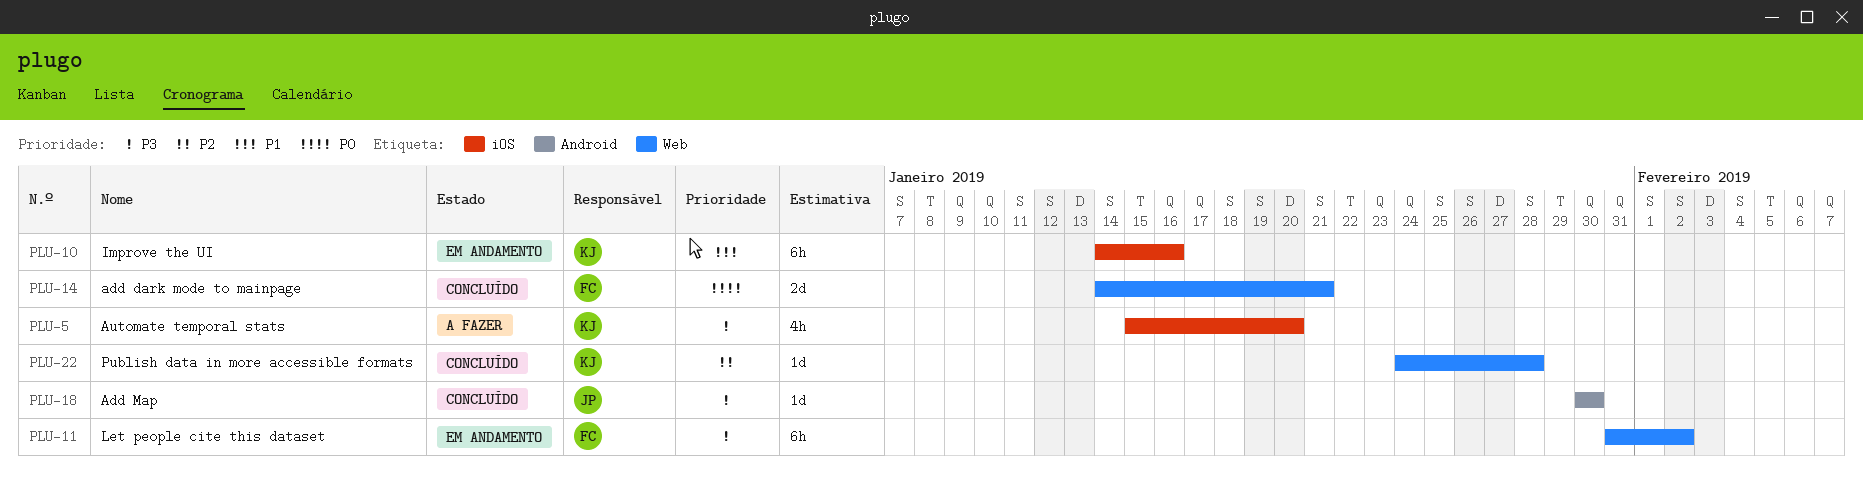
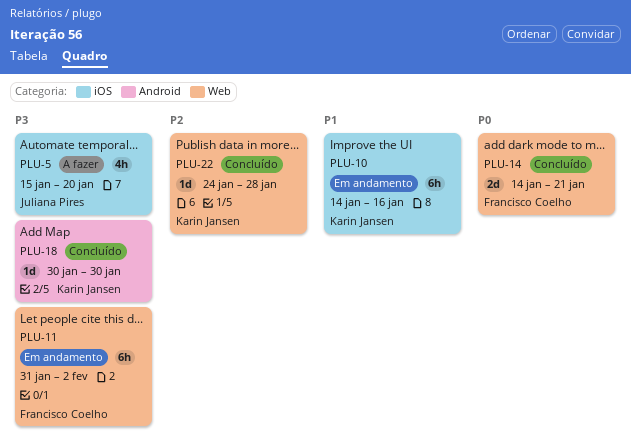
PLU-5, owner: Karin Jansen -> Juliana Pires
PLU-18, owner: Juliana Pires -> Karin Jansen

